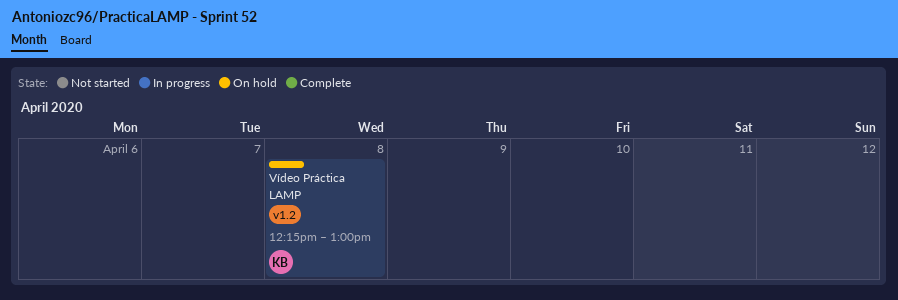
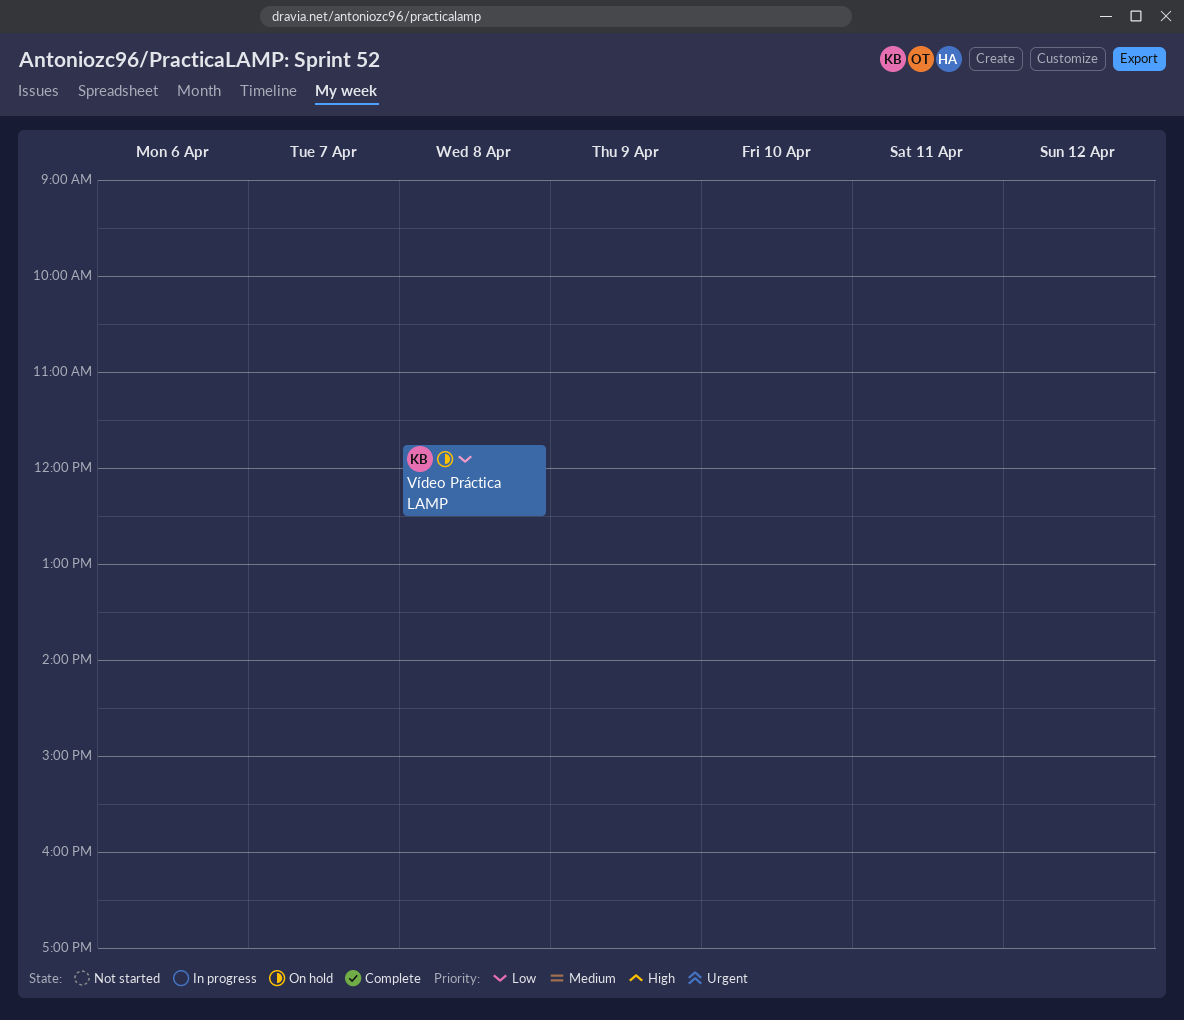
Vídeo Práctica LAMP, begins: 12:15 -> 11:45
Vídeo Práctica LAMP, ends: 13:00 -> 12:30

